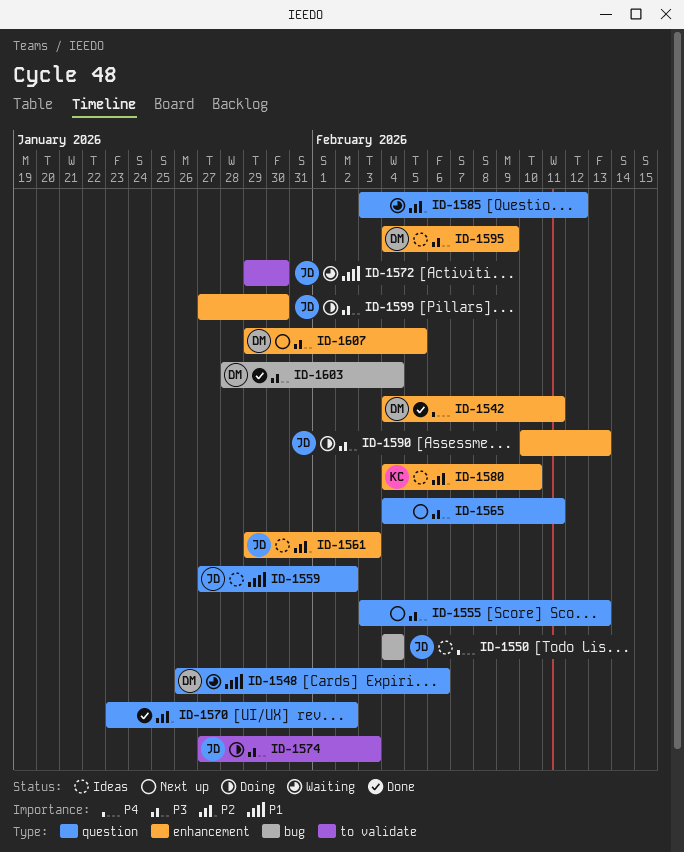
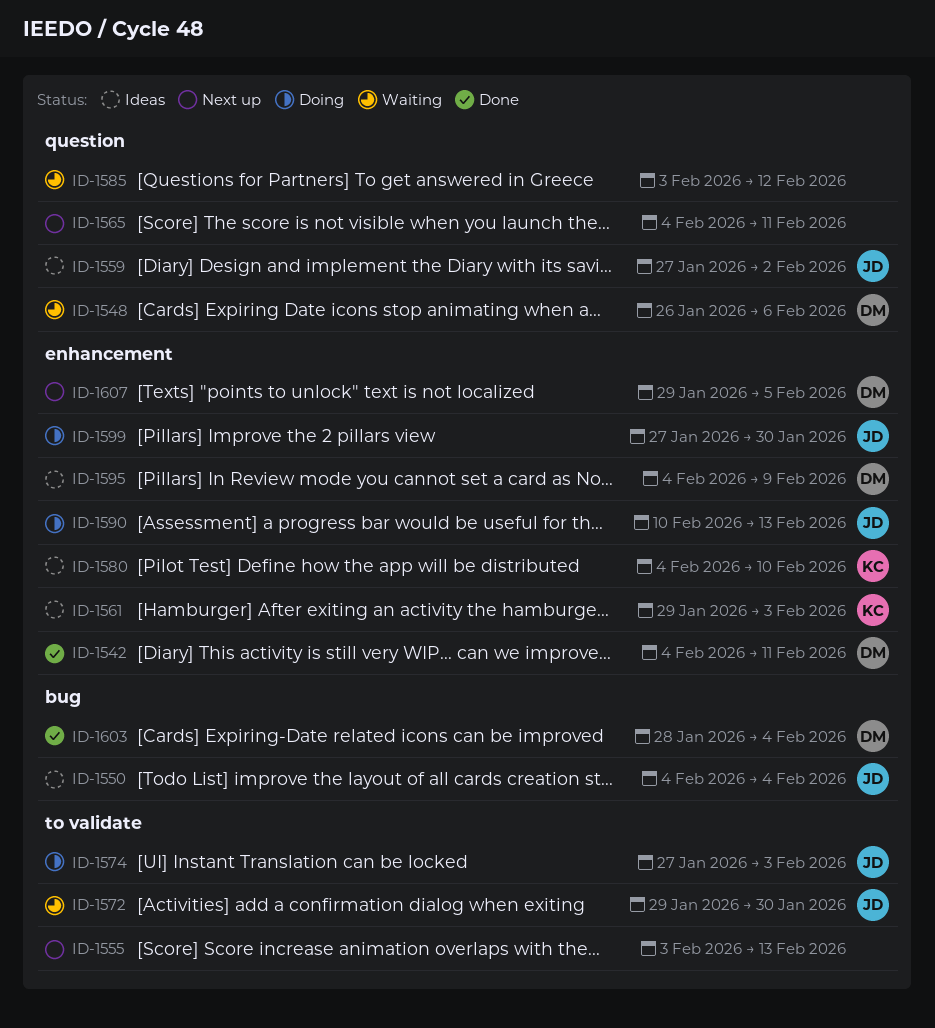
ID-1555, label: question -> to validate
ID-1561, owner: JD -> KC
ID-1570: present -> none

